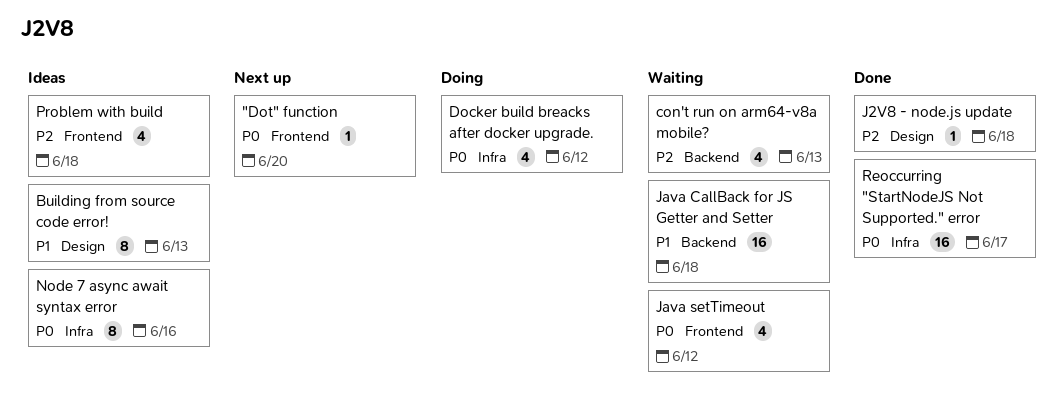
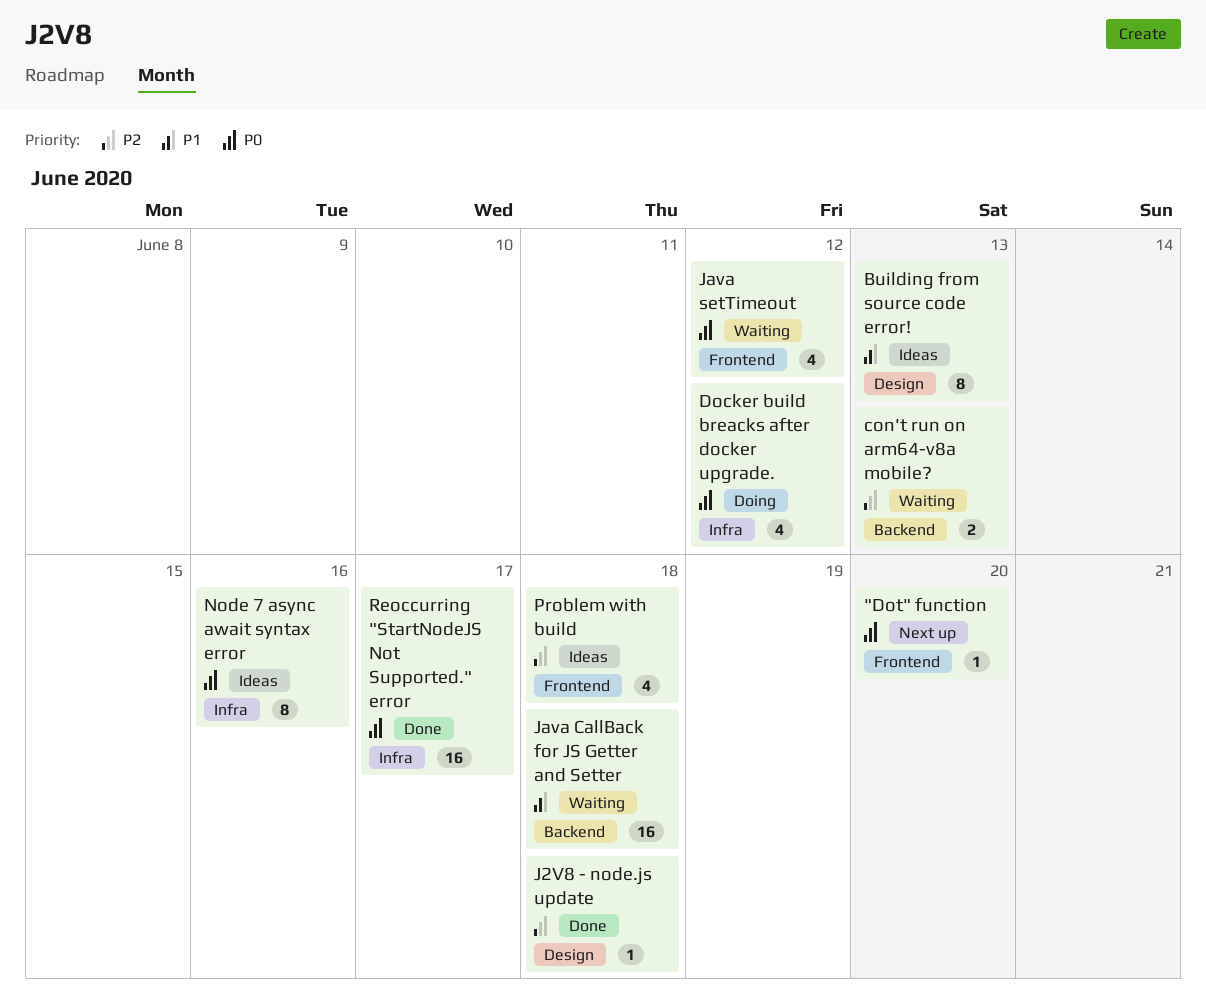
con't run on arm64-v8a mobile?, estimate: 4 -> 2

